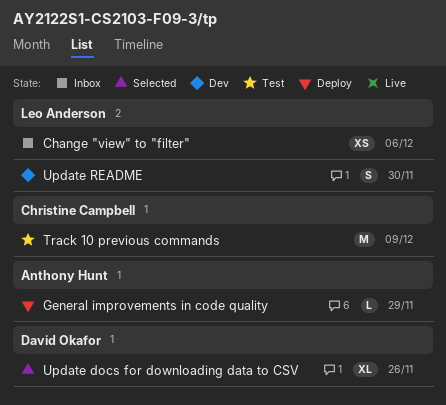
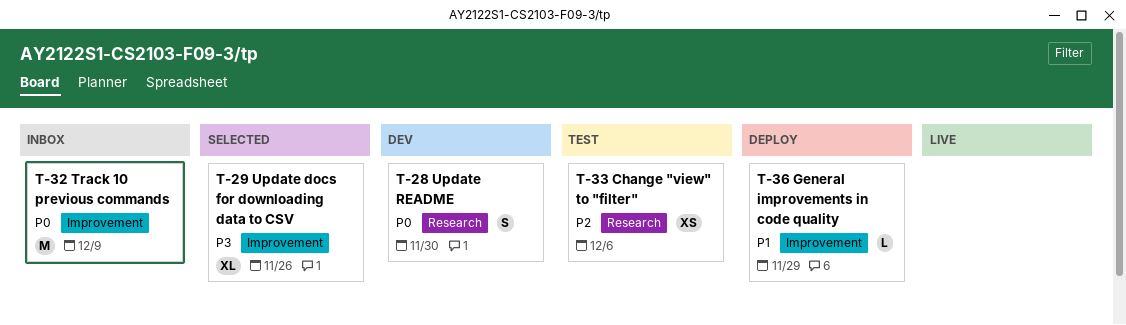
Change "view" to "filter", status: Inbox -> Test
Track 10 previous commands, status: Test -> Inbox

